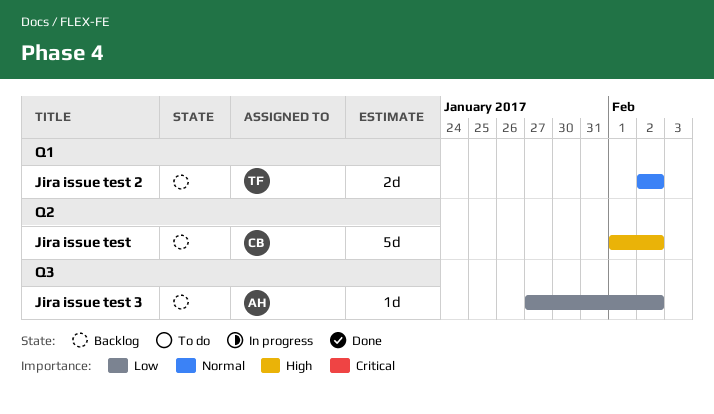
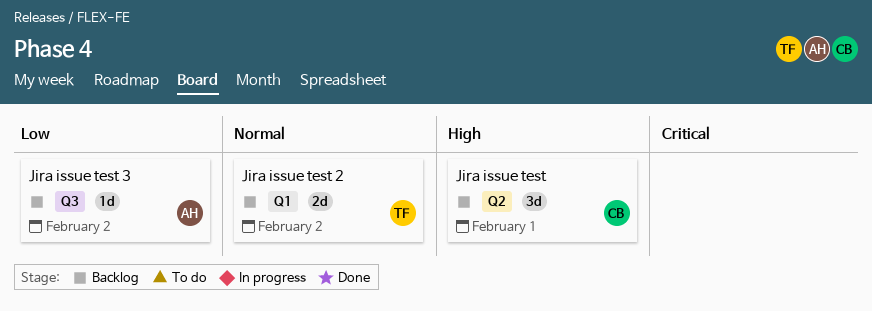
Jira issue test, estimate: 5d -> 3d
Jira issue test, due: Feb 2 -> Feb 1

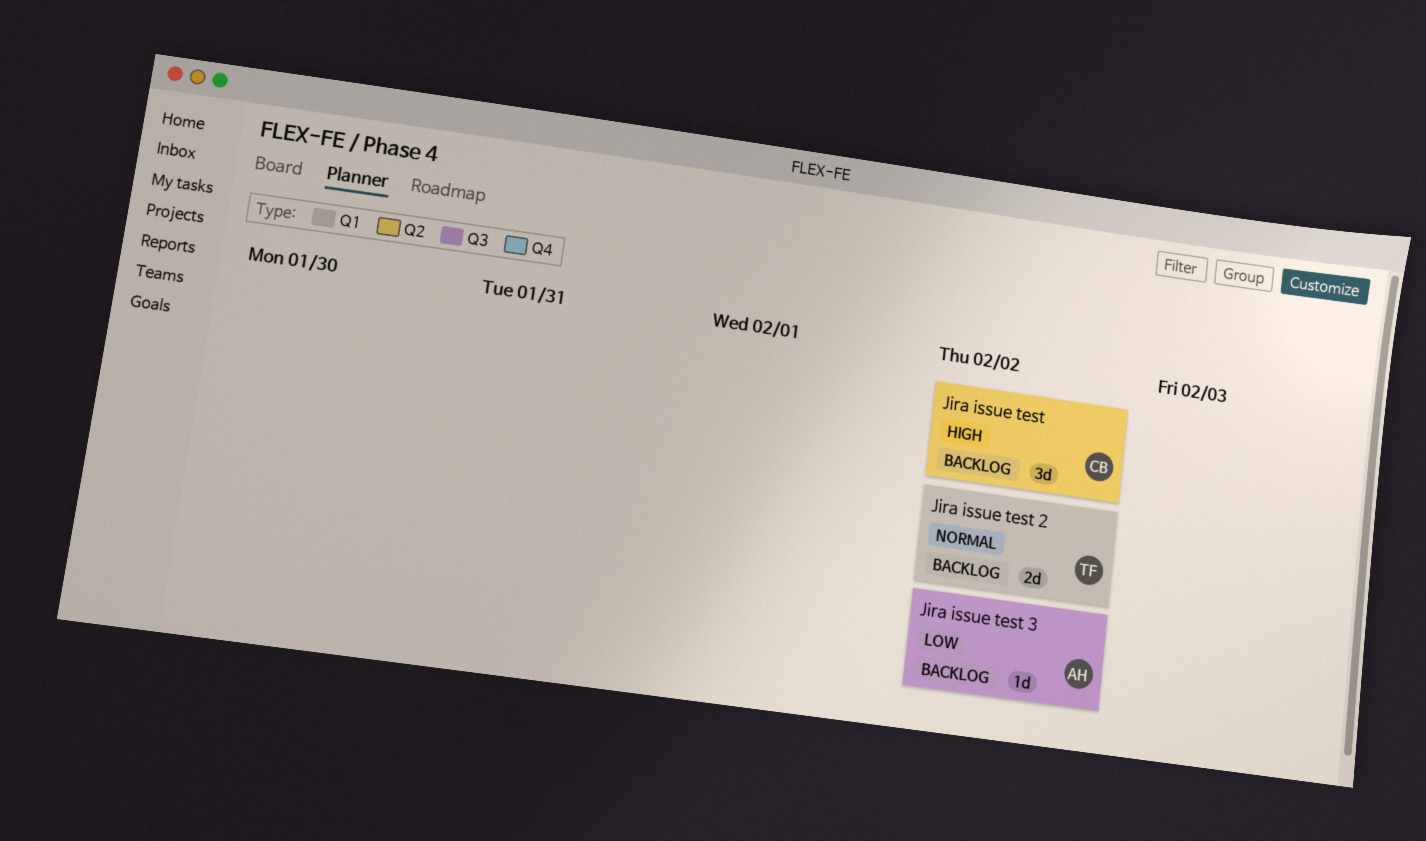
Jira issue test, due: Feb 1 -> Feb 2

